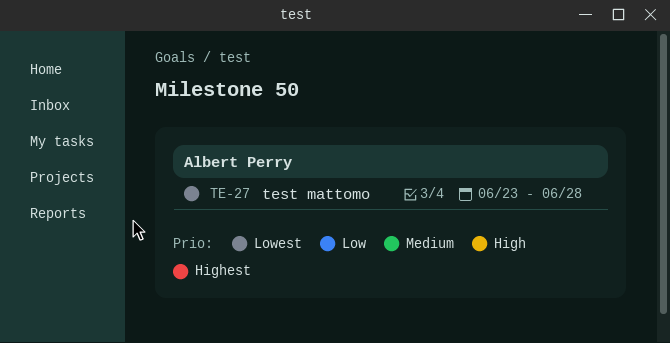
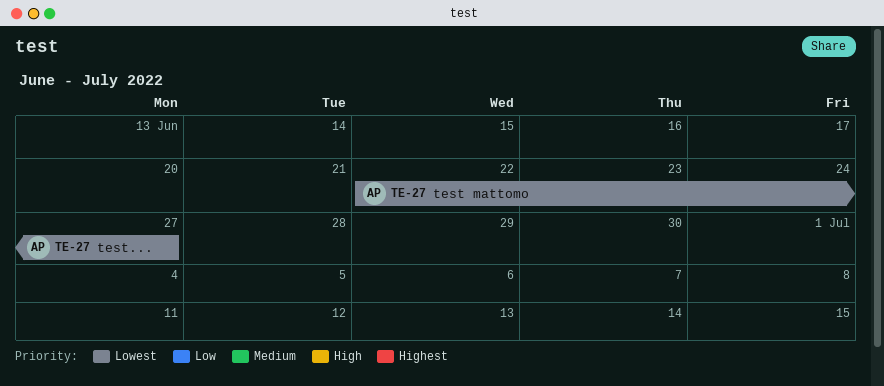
TE-27, start: Jun 23 -> Jun 22
TE-27, due: Jun 28 -> Jun 27

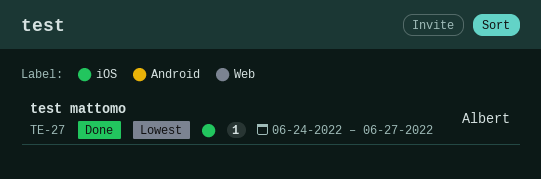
TE-27, start: Jun 22 -> Jun 24

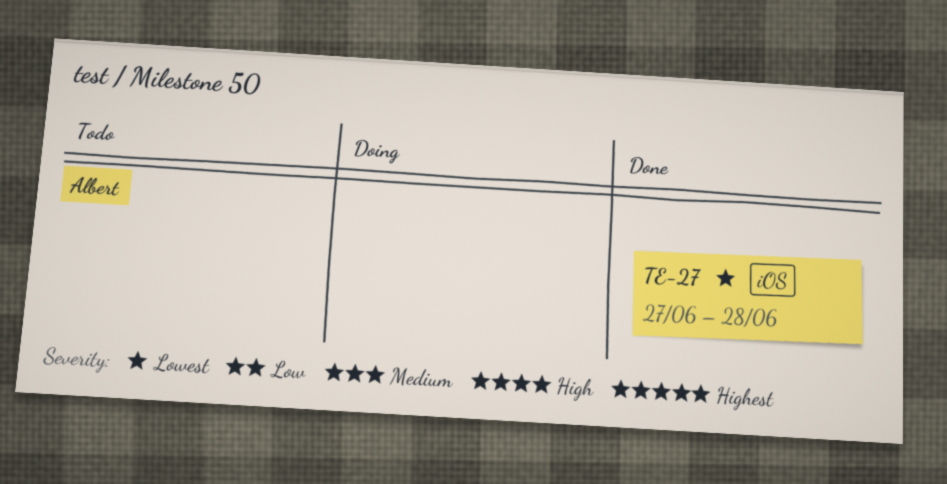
TE-27, start: Jun 24 -> Jun 27
TE-27, due: Jun 27 -> Jun 28

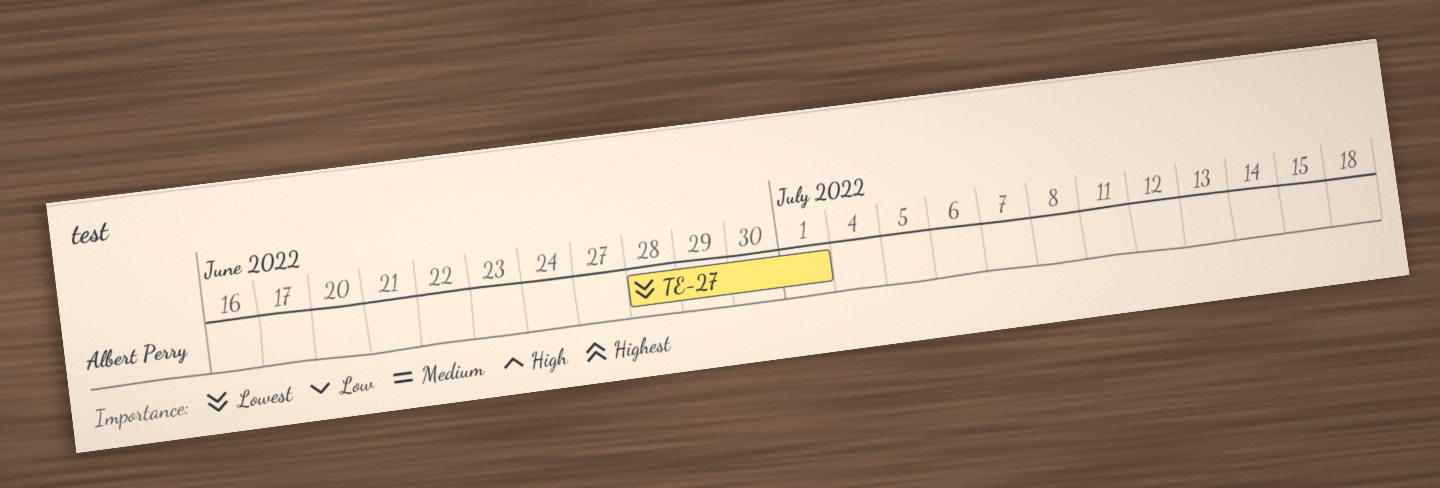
TE-27, start: Jun 27 -> Jun 28
TE-27, due: Jun 28 -> Jul 1

